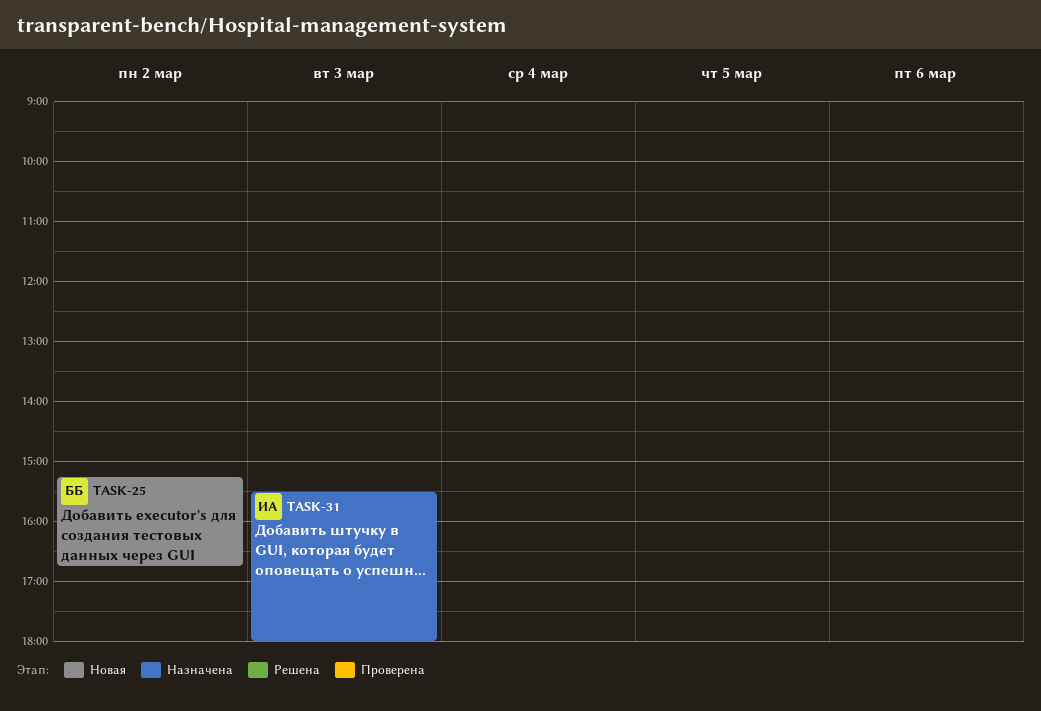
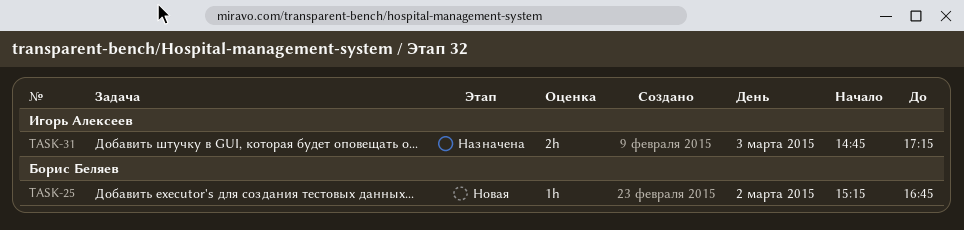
TASK-31, begins: 15:30 -> 14:45
TASK-31, ends: 18:00 -> 17:15

